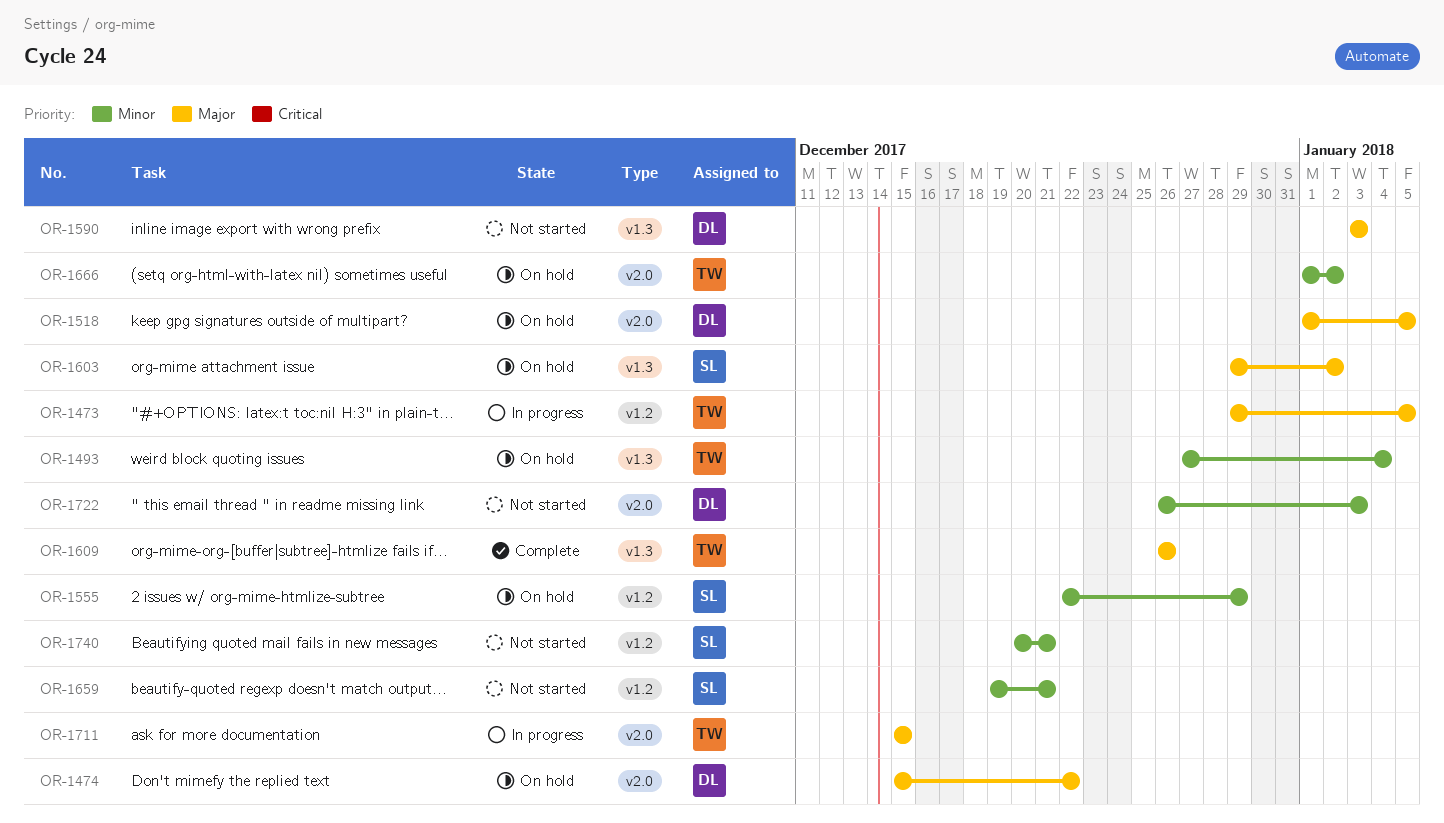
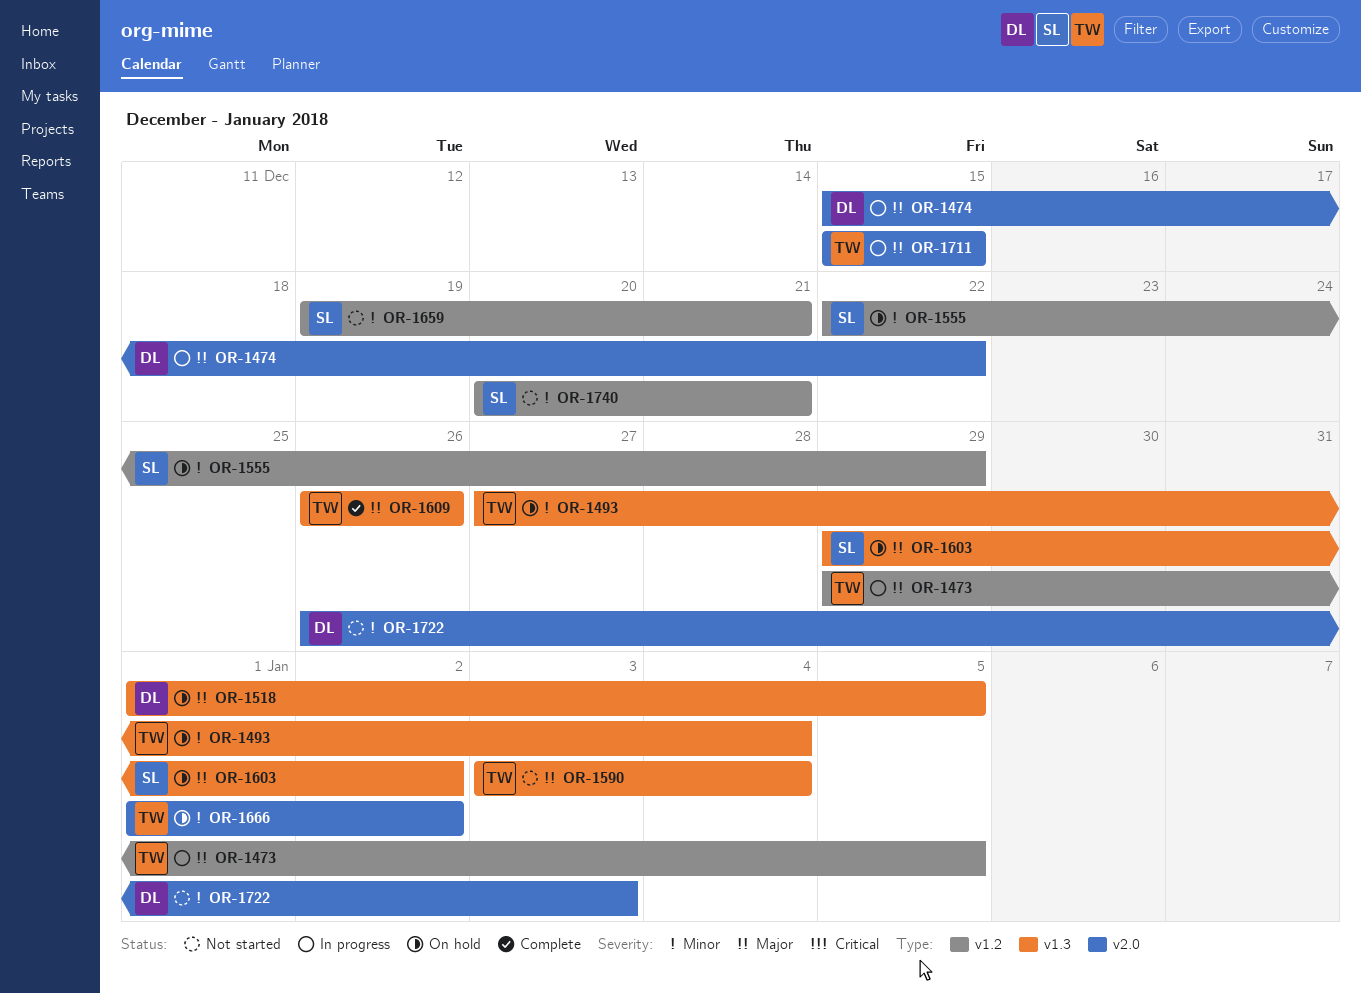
OR-1474, status: On hold -> In progress
OR-1518, label: v2.0 -> v1.3
OR-1590, owner: DL -> TW
OR-1590, due: Jan 3 -> Jan 4

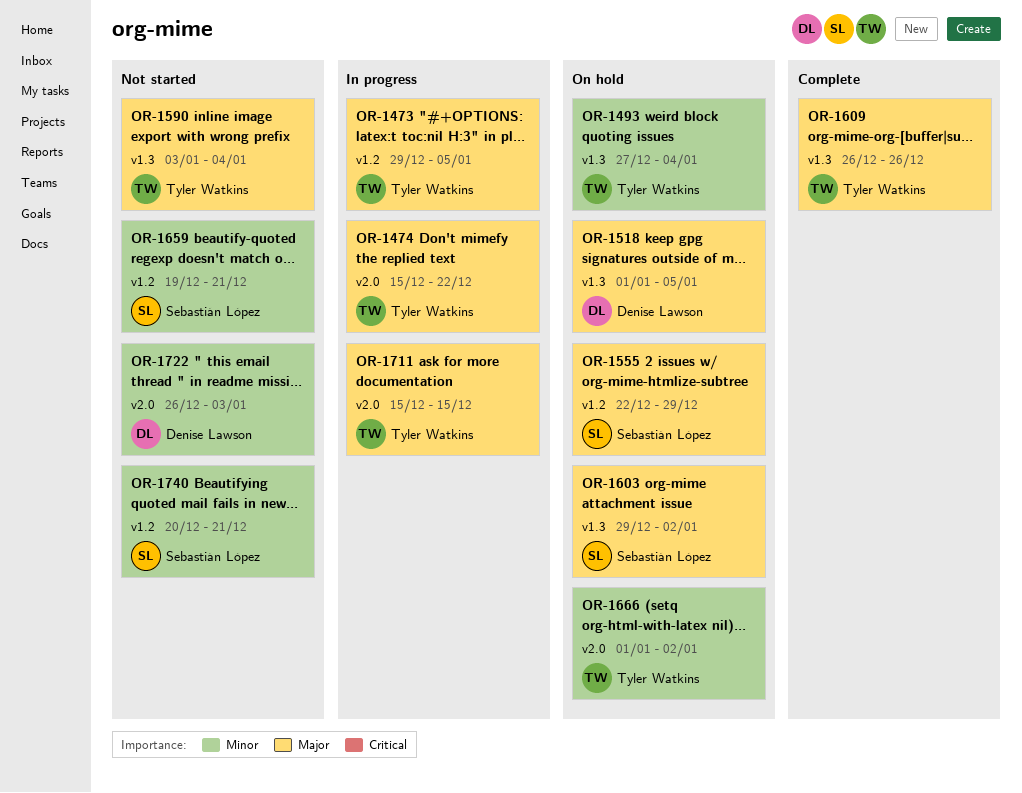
OR-1474, owner: Denise Lawson -> Tyler Watkins
OR-1555, priority: Minor -> Major

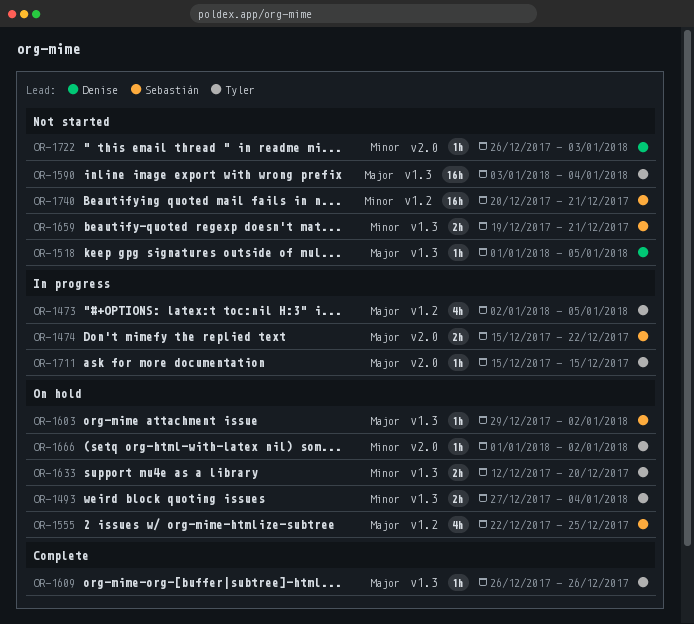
OR-1473, start: Dec 29 -> Jan 2
OR-1474, owner: Tyler Watkins -> Sebastián López
OR-1518, status: On hold -> Not started
OR-1555, due: Dec 29 -> Dec 25
OR-1633: none -> present
OR-1659, label: v1.2 -> v1.3

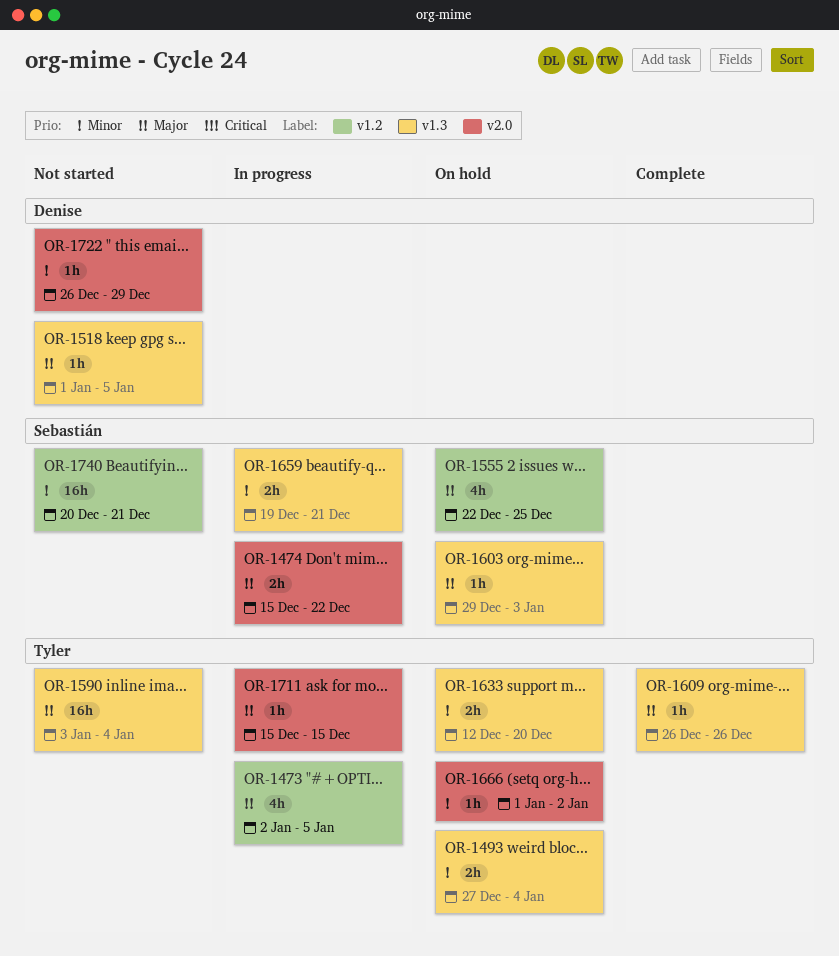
OR-1603, due: Jan 2 -> Jan 3
OR-1659, status: Not started -> In progress
OR-1722, due: Jan 3 -> Dec 29

